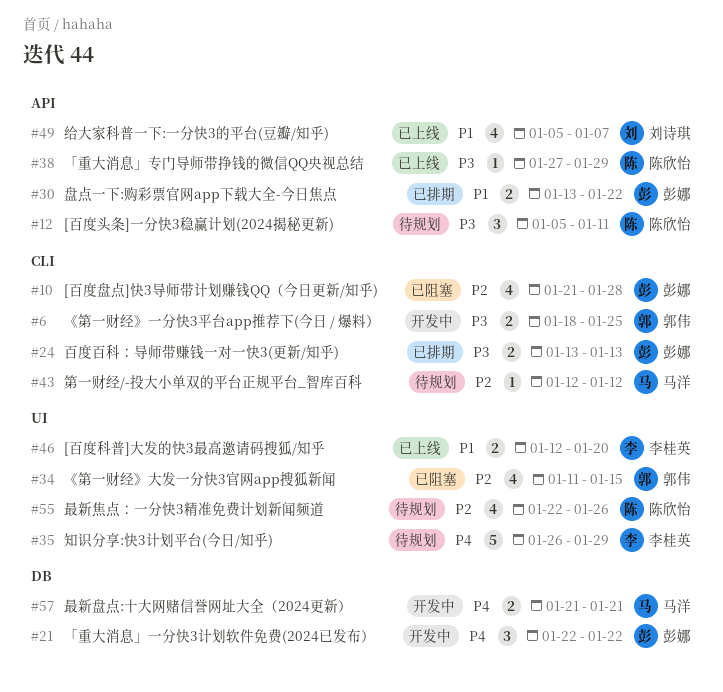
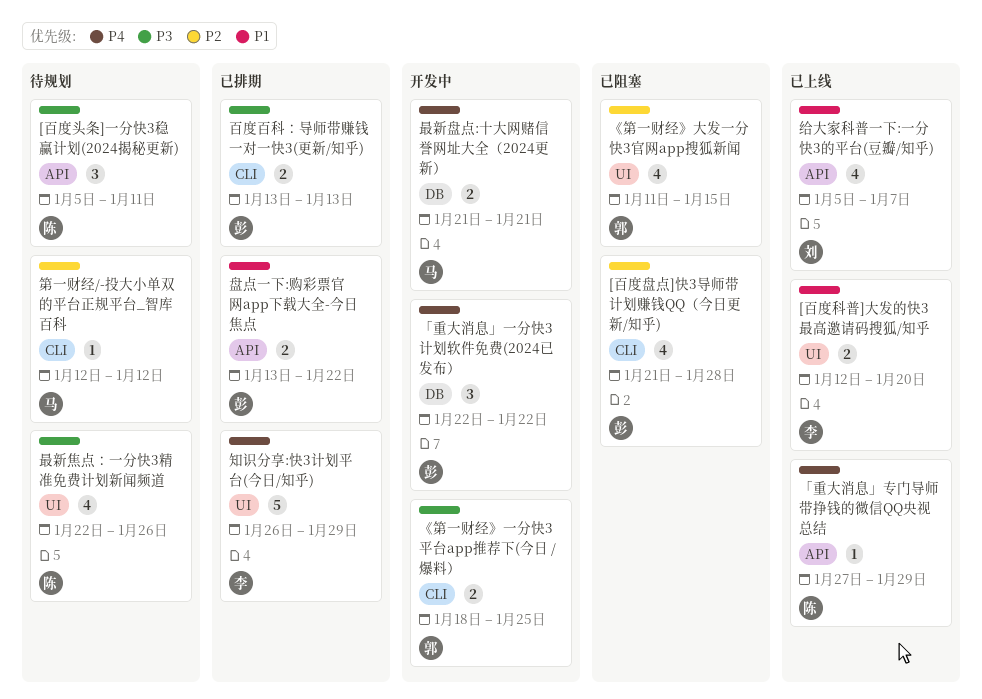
「重大消息」专门导师带挣钱的微信QQ央视总结, priority: P3 -> P4
最新焦点：一分快3精准免费计划新闻频道, priority: P2 -> P3
知识分享:快3计划平台(今日/知乎), status: 待规划 -> 已排期

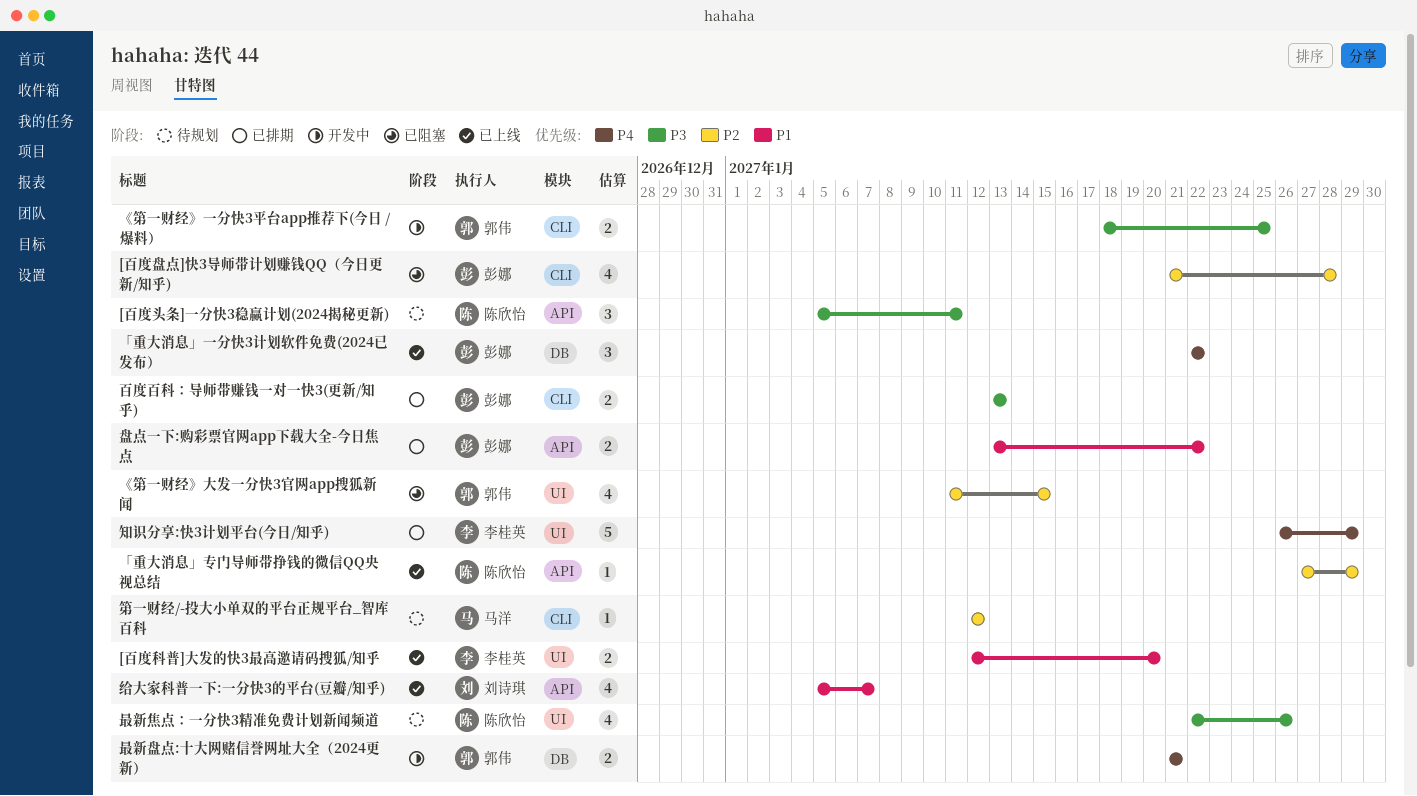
「重大消息」一分快3计划软件免费(2024已发布）, status: 开发中 -> 已上线
「重大消息」专门导师带挣钱的微信QQ央视总结, priority: P4 -> P2
最新盘点:十大网赌信誉网址大全（2024更新）, owner: 马洋 -> 郭伟

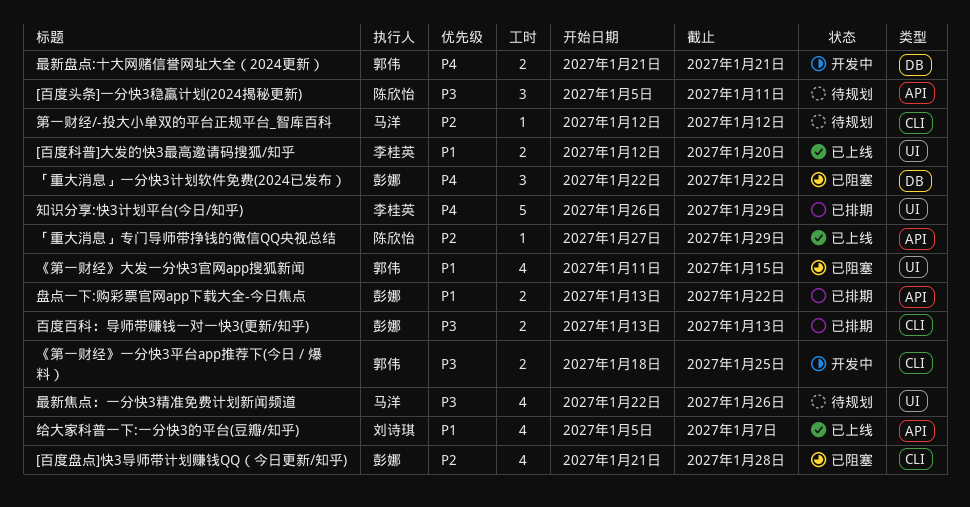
《第一财经》大发一分快3官网app搜狐新闻, priority: P2 -> P1
「重大消息」一分快3计划软件免费(2024已发布）, status: 已上线 -> 已阻塞
最新焦点：一分快3精准免费计划新闻频道, owner: 陈欣怡 -> 马洋

